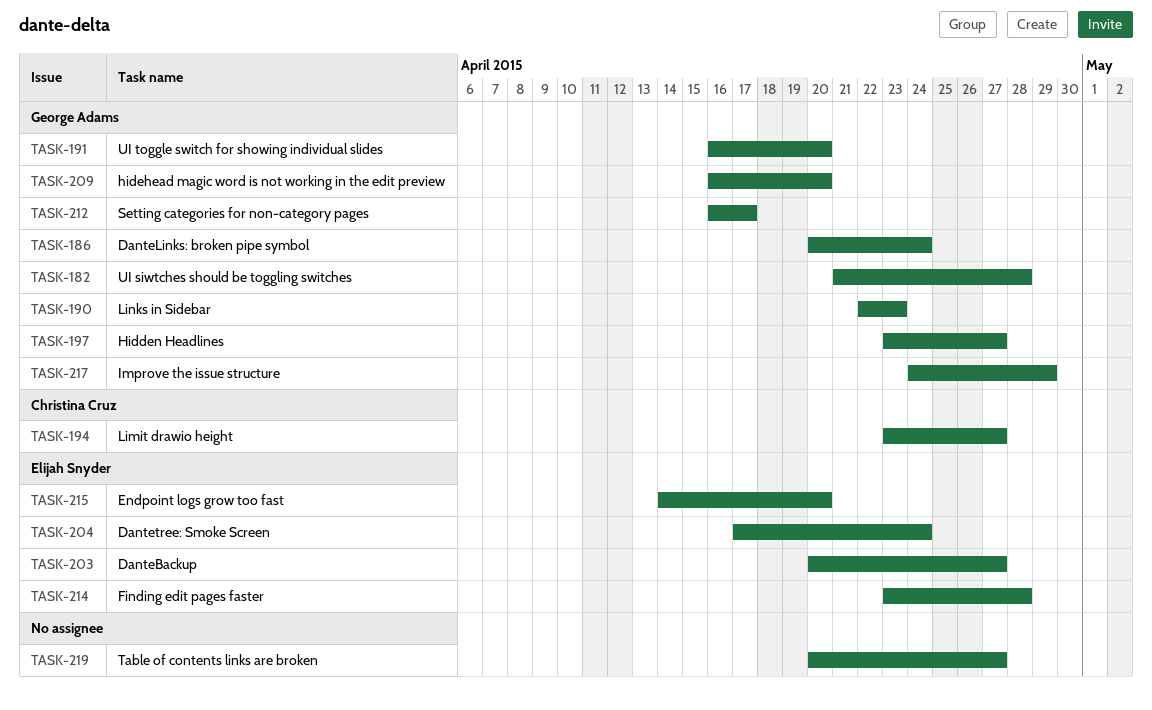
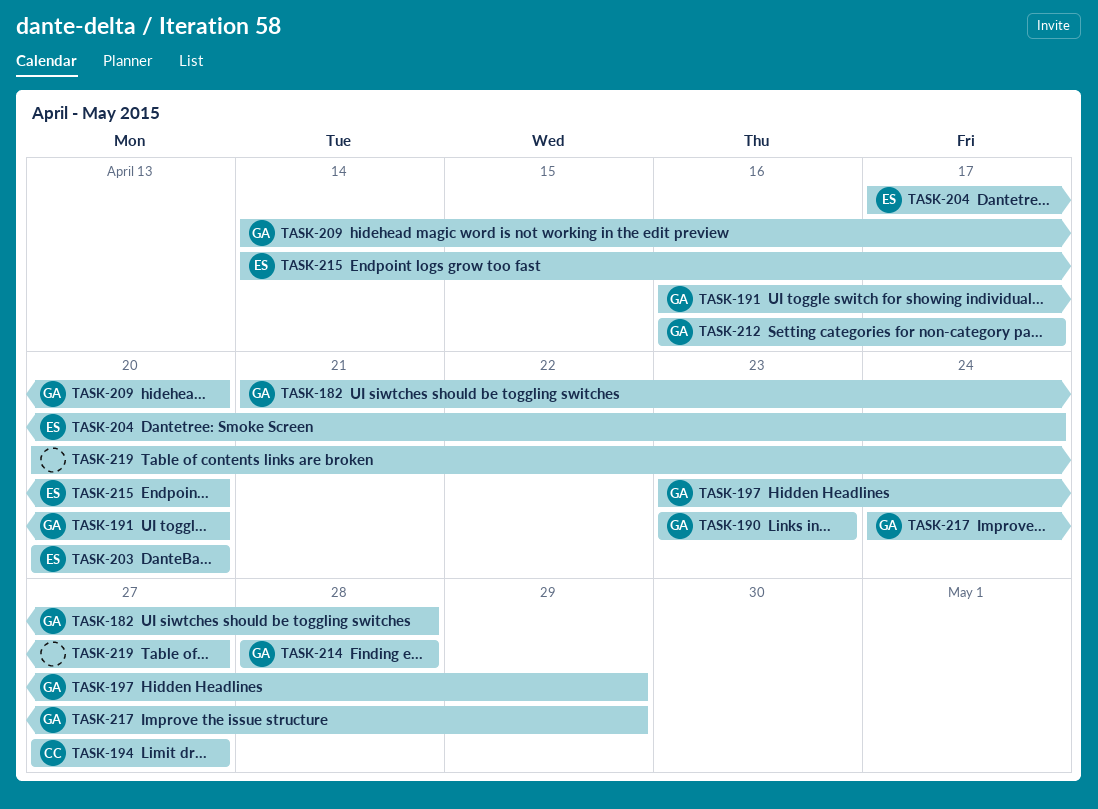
TASK-186: present -> none
TASK-190, start: Apr 22 -> Apr 23
TASK-194, start: Apr 23 -> Apr 27
TASK-197, due: Apr 27 -> Apr 29
TASK-203, due: Apr 27 -> Apr 20
TASK-209, start: Apr 16 -> Apr 14
TASK-214, owner: Elijah Snyder -> George Adams
TASK-214, start: Apr 23 -> Apr 28

